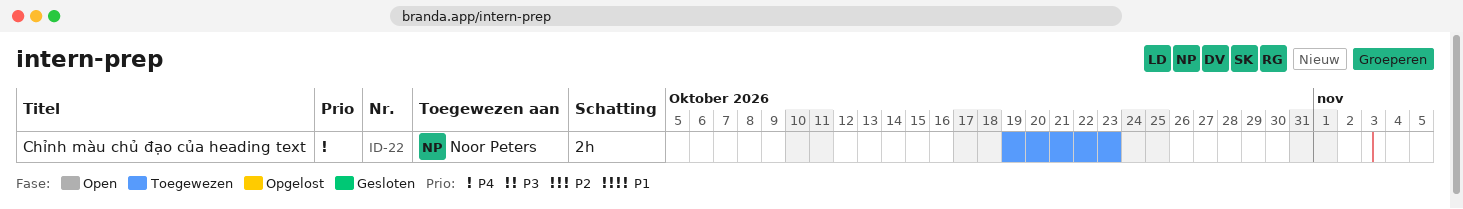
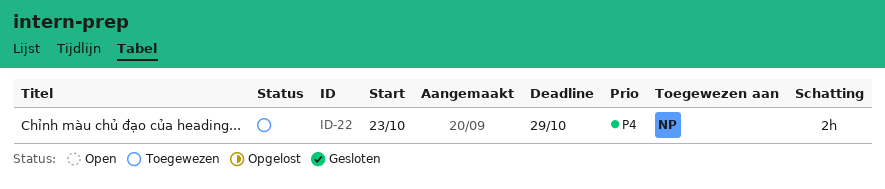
ID-22, start: Oct 19 -> Oct 23
ID-22, due: Oct 23 -> Oct 29

